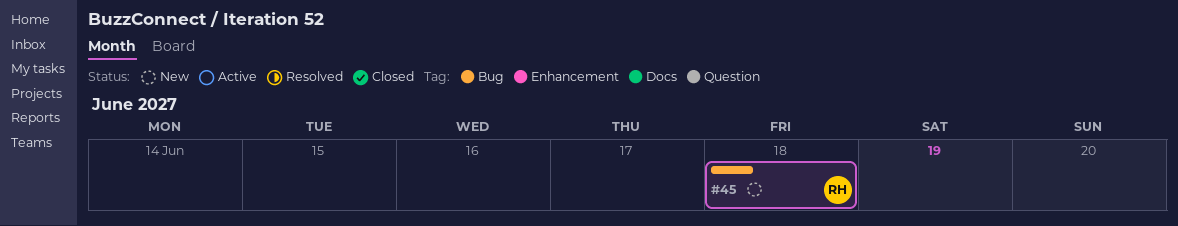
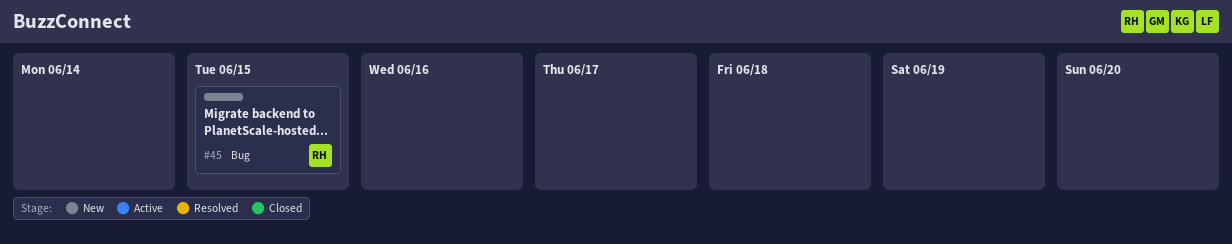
#45, due: Jun 18 -> Jun 15

